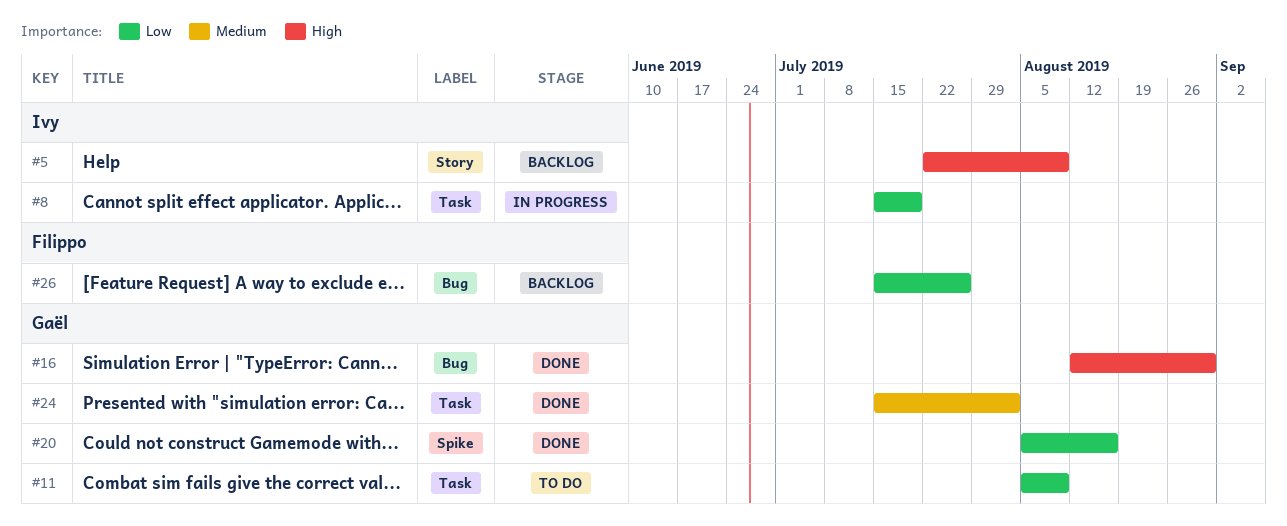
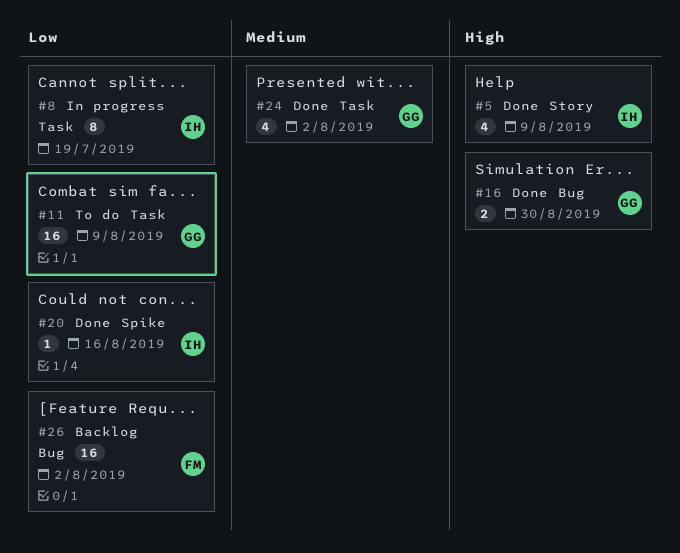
#5, status: Backlog -> Done
#20, owner: Gaël -> Ivy
#26, due: Jul 26 -> Aug 2

